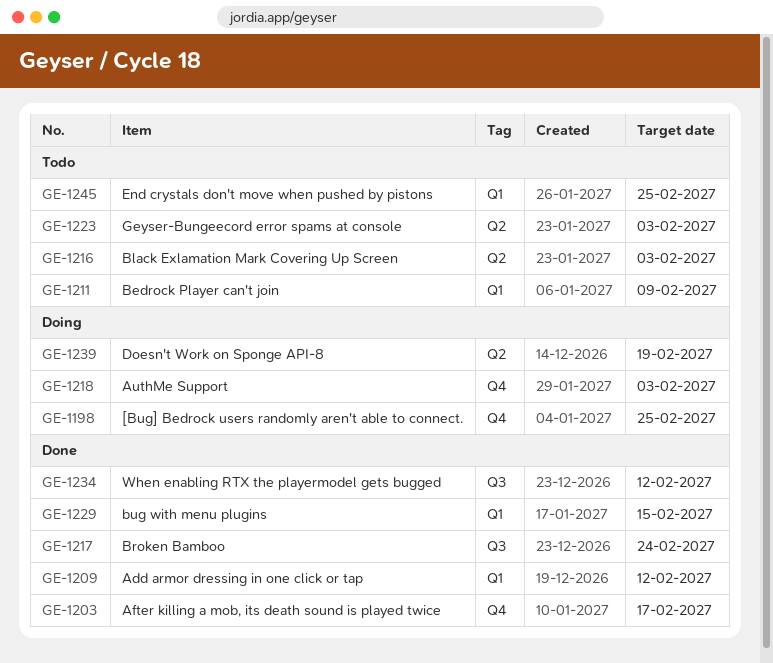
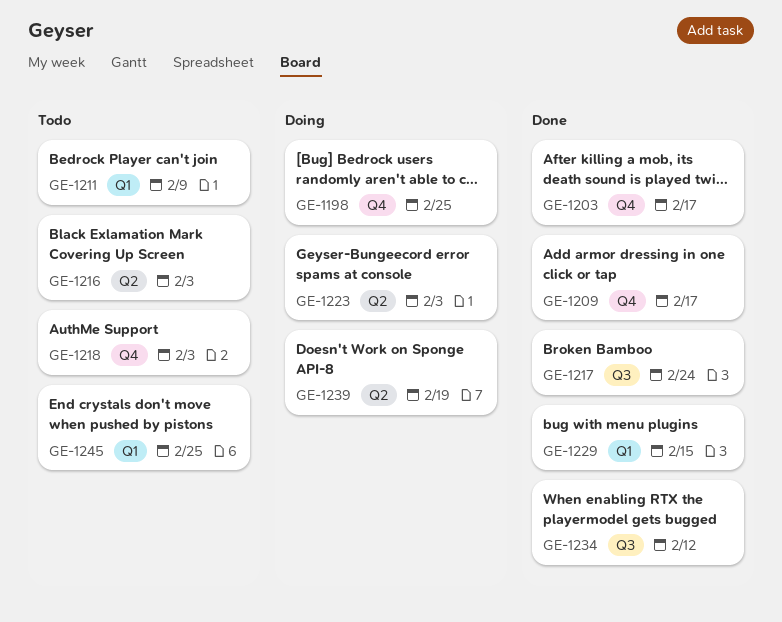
GE-1209, label: Q1 -> Q4
GE-1209, due: Feb 12 -> Feb 17
GE-1218, status: Doing -> Todo
GE-1223, status: Todo -> Doing

